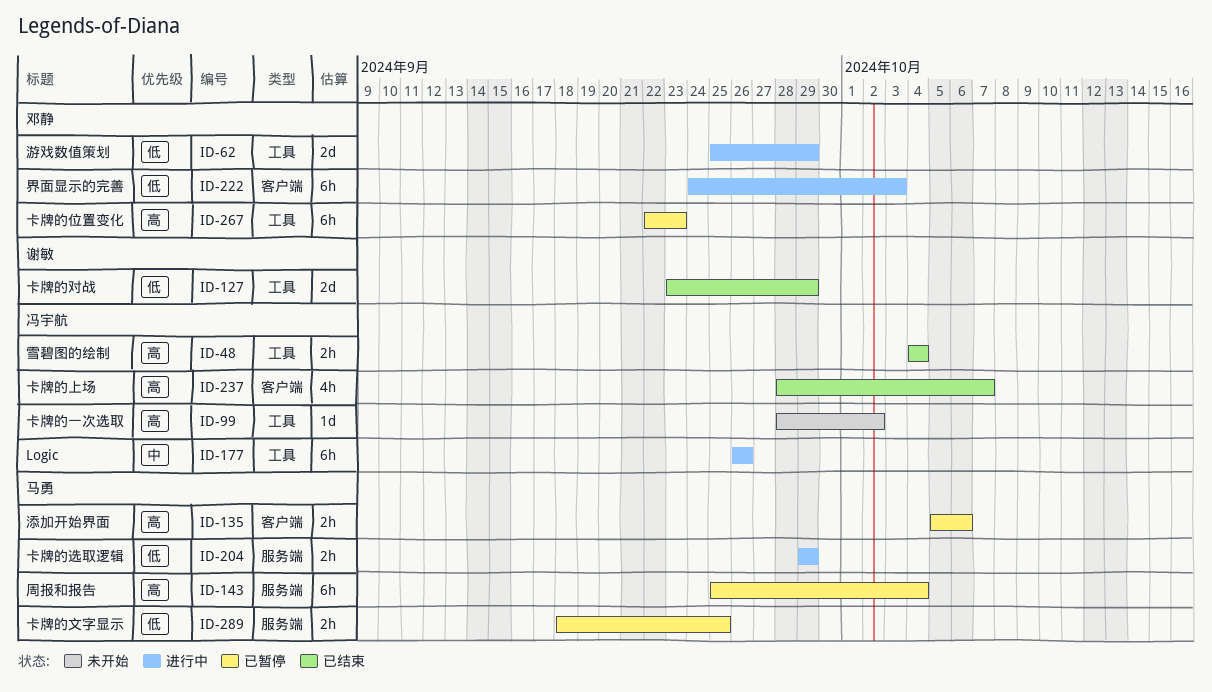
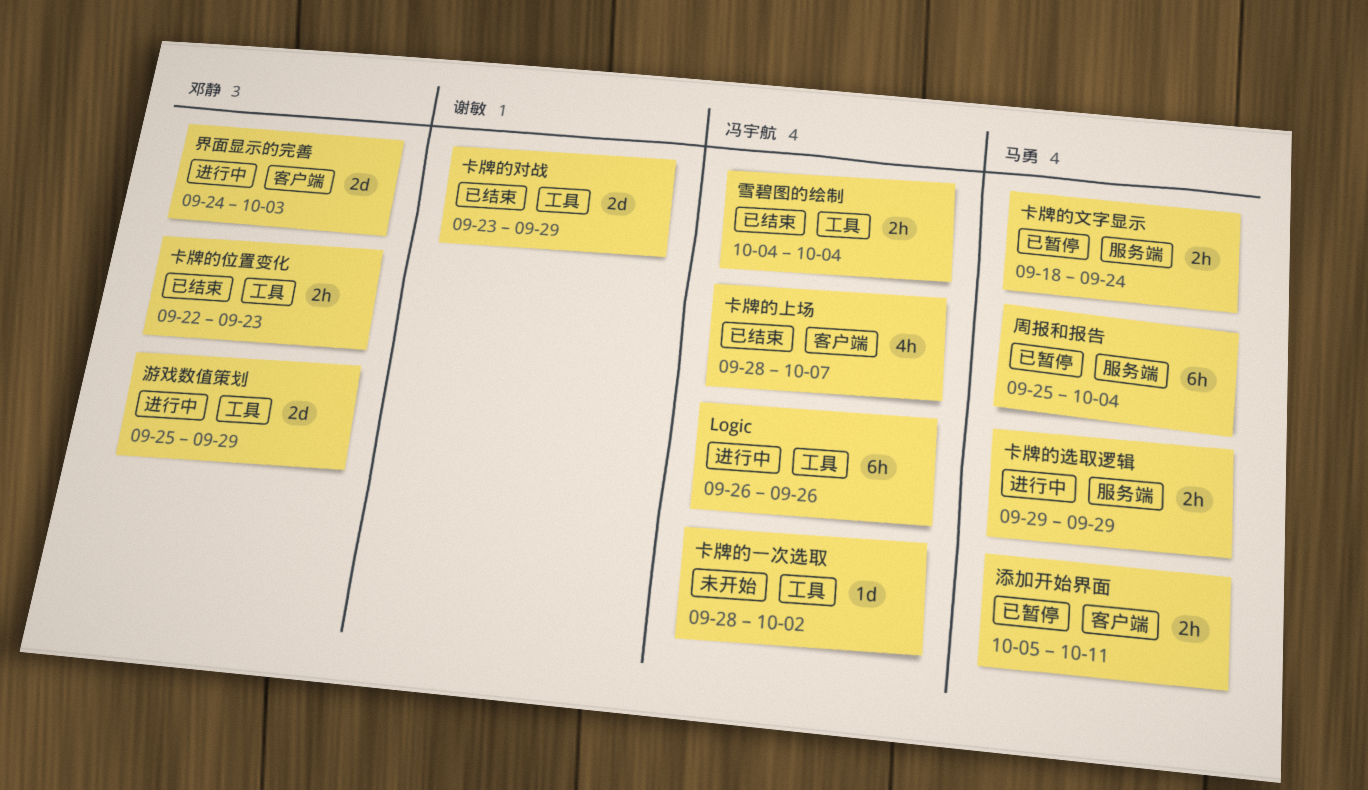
卡牌的位置变化, status: 已暂停 -> 已结束
卡牌的位置变化, estimate: 6h -> 2h
卡牌的文字显示, due: Sep 25 -> Sep 24
添加开始界面, due: Oct 6 -> Oct 11
界面显示的完善, estimate: 6h -> 2d

